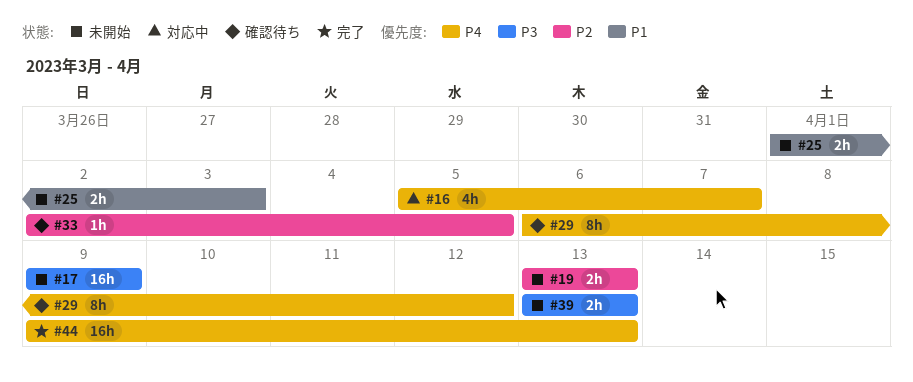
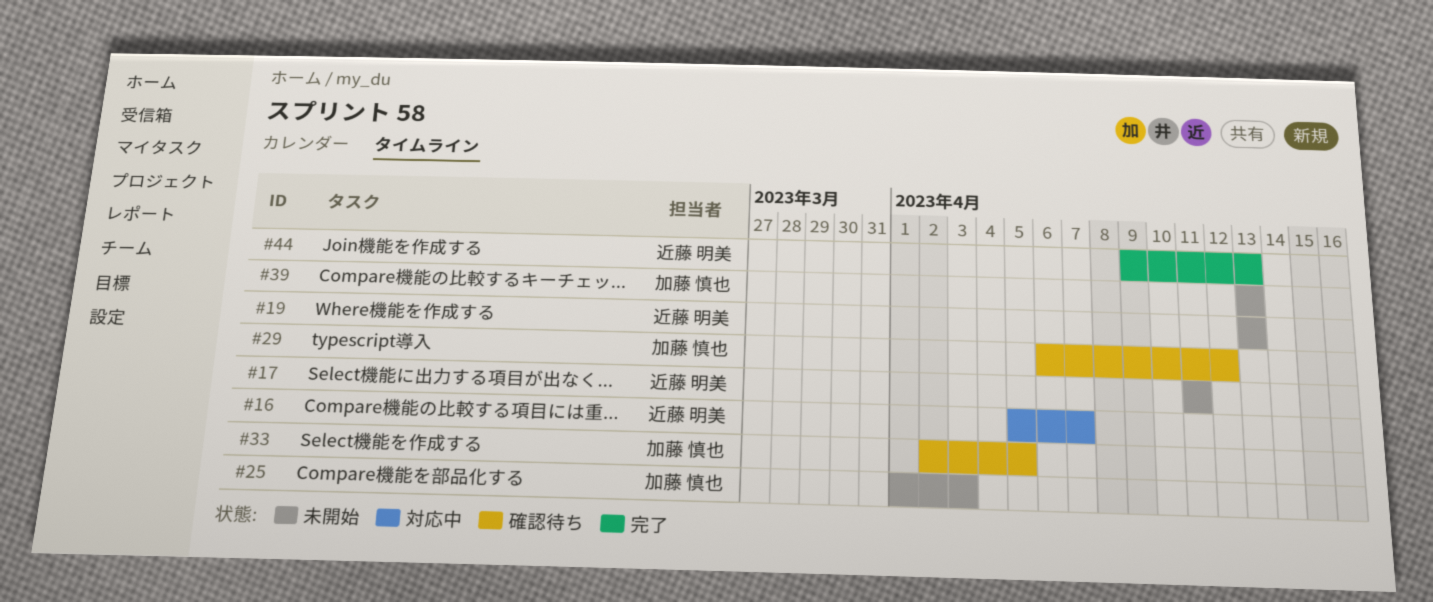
#17, start: Apr 9 -> Apr 11
#17, due: Apr 9 -> Apr 11

